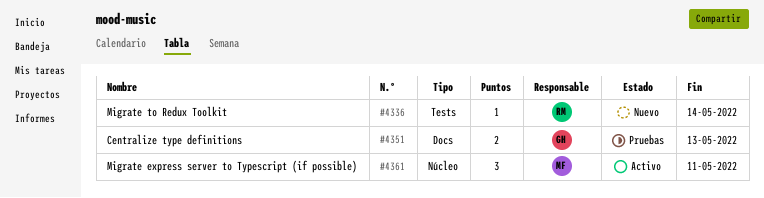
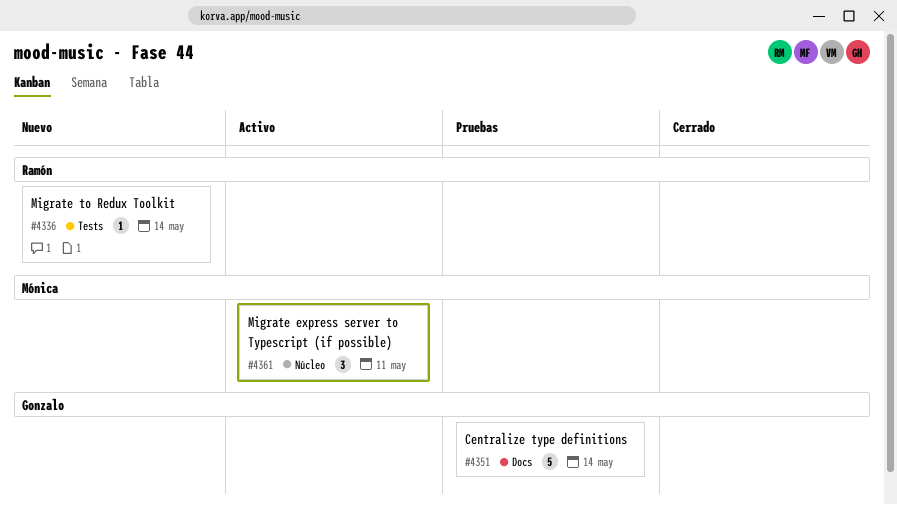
#4351, estimate: 2 -> 5
#4351, due: May 13 -> May 14

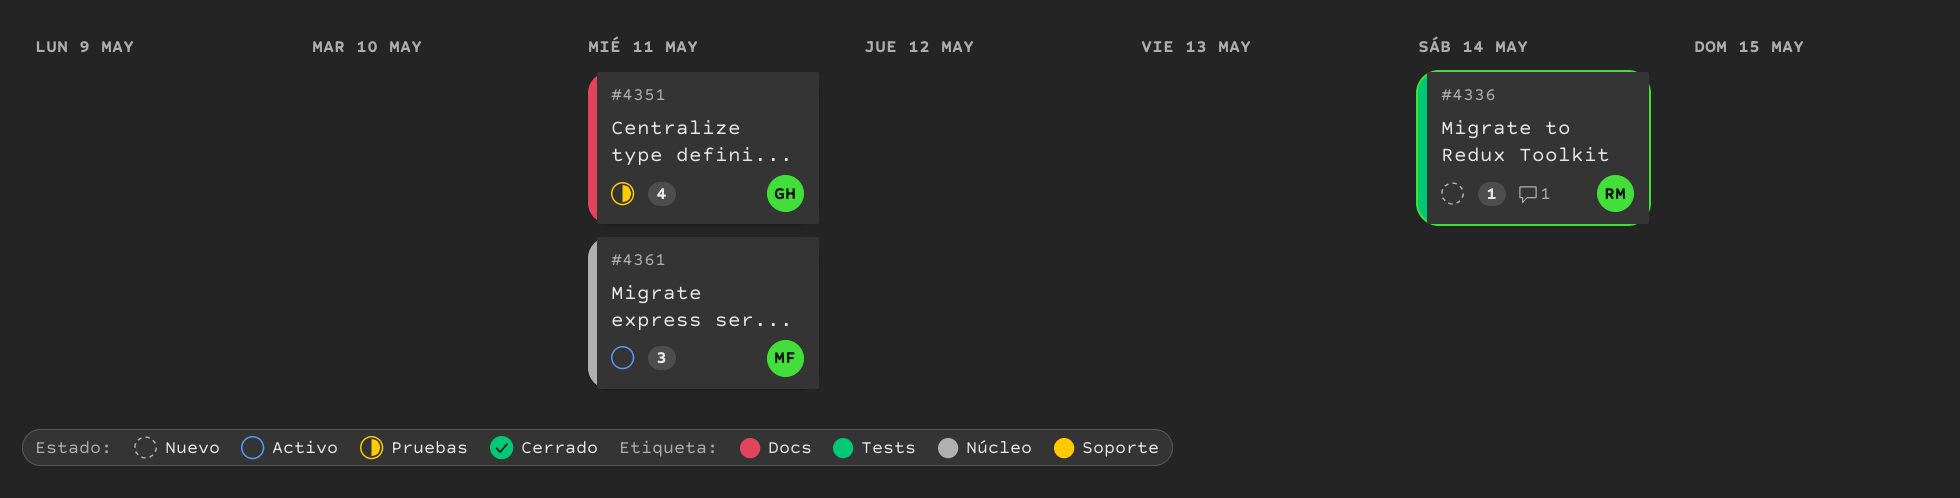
#4351, estimate: 5 -> 4
#4351, due: May 14 -> May 11

